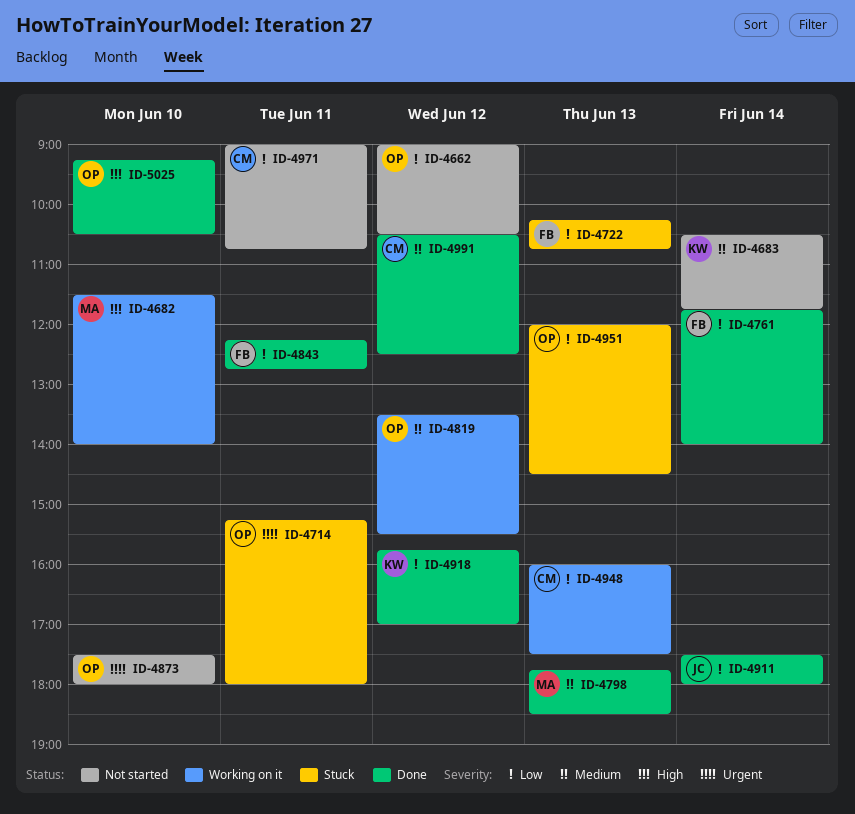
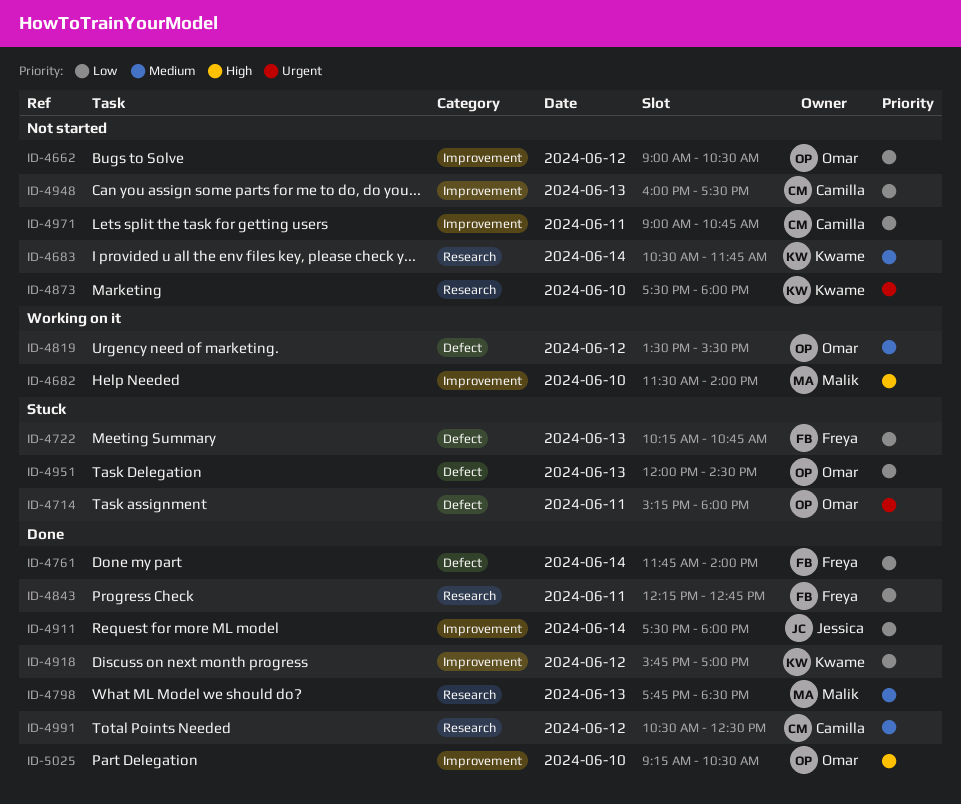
ID-4873, owner: Omar -> Kwame
ID-4948, status: Working on it -> Not started

